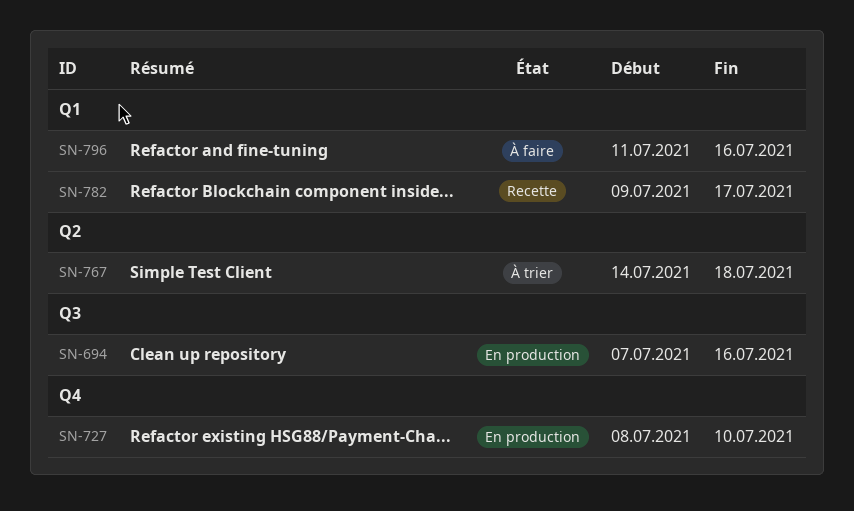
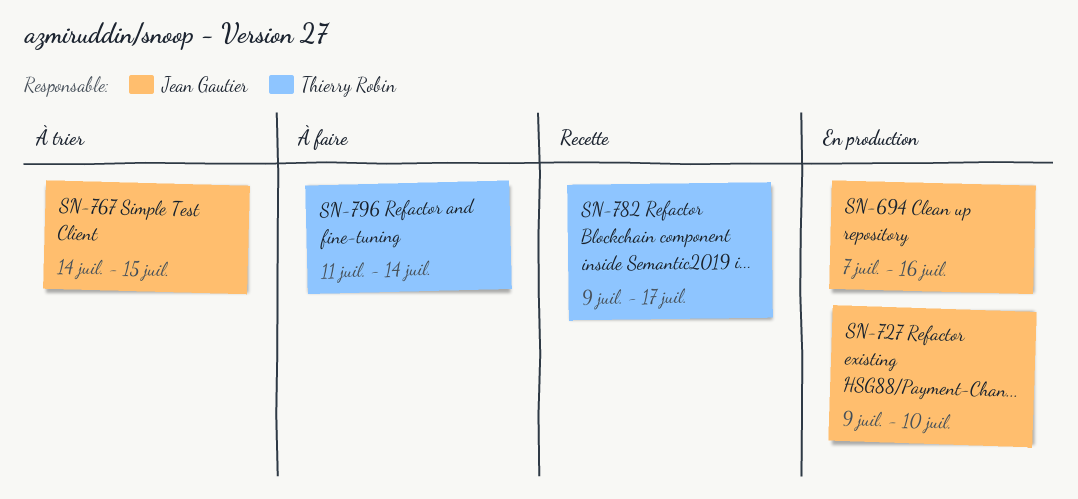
SN-727, start: Jul 8 -> Jul 9
SN-767, due: Jul 18 -> Jul 15
SN-796, due: Jul 16 -> Jul 14

